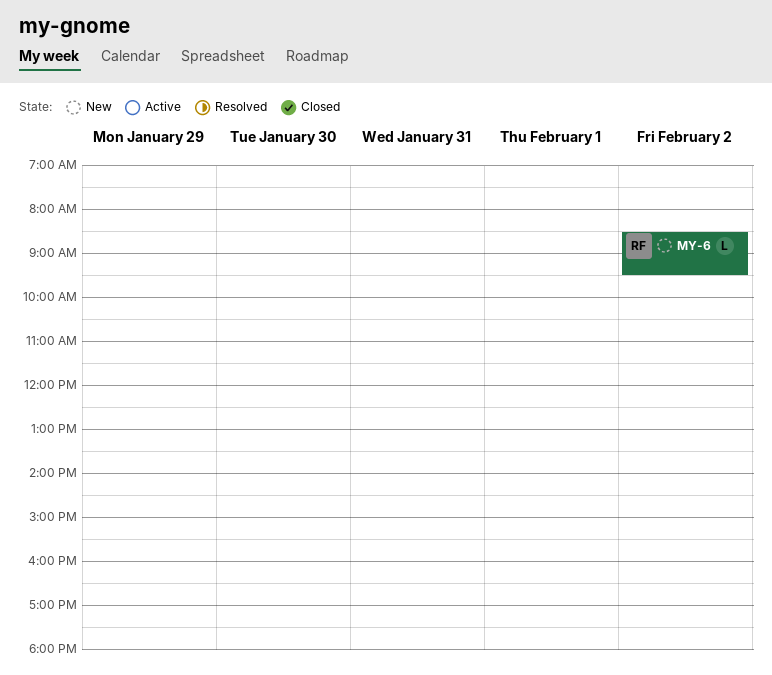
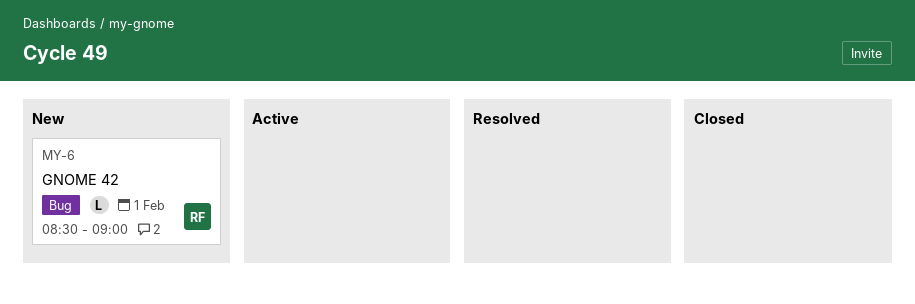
MY-6, day: Feb 2 -> Feb 1
MY-6, ends: 09:30 -> 09:00

